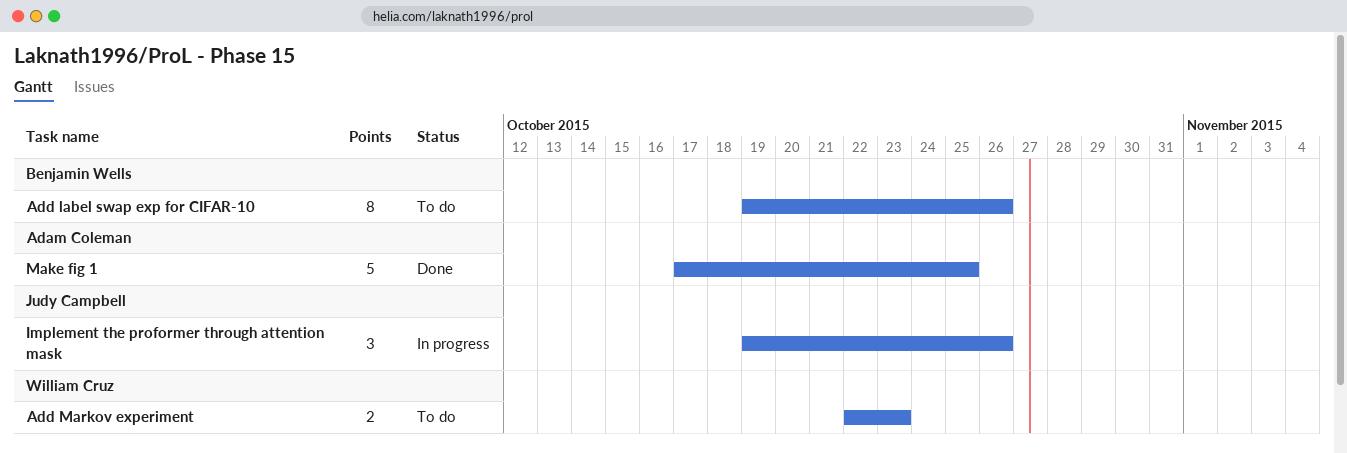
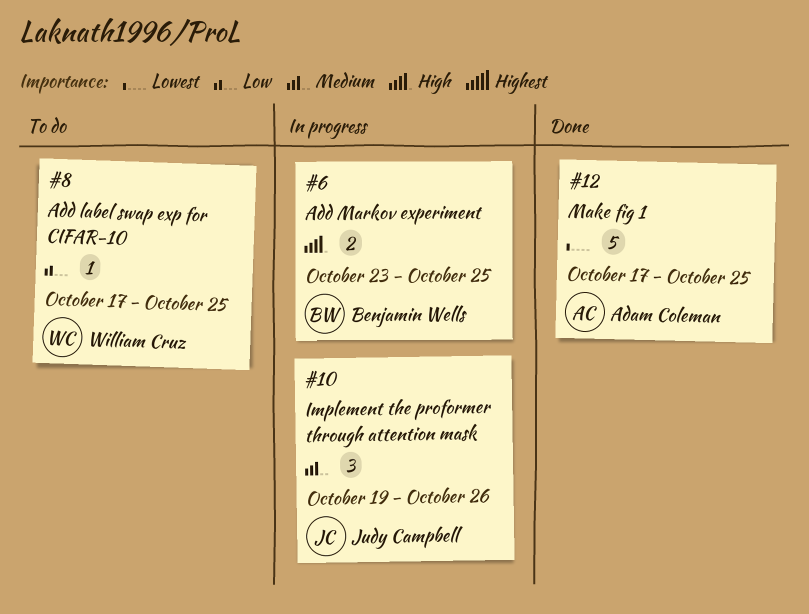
Add label swap exp for CIFAR-10, owner: Benjamin Wells -> William Cruz
Add label swap exp for CIFAR-10, estimate: 8 -> 1
Add label swap exp for CIFAR-10, start: Oct 19 -> Oct 17
Add label swap exp for CIFAR-10, due: Oct 26 -> Oct 25
Add Markov experiment, status: To do -> In progress
Add Markov experiment, owner: William Cruz -> Benjamin Wells
Add Markov experiment, start: Oct 22 -> Oct 23
Add Markov experiment, due: Oct 23 -> Oct 25

